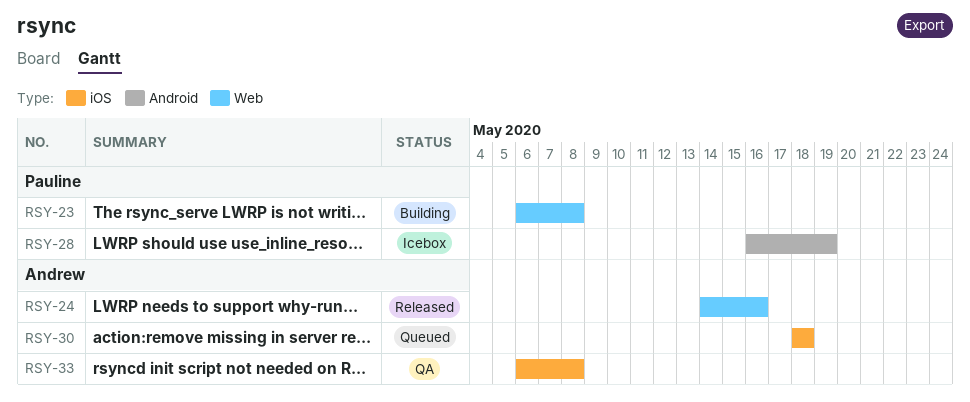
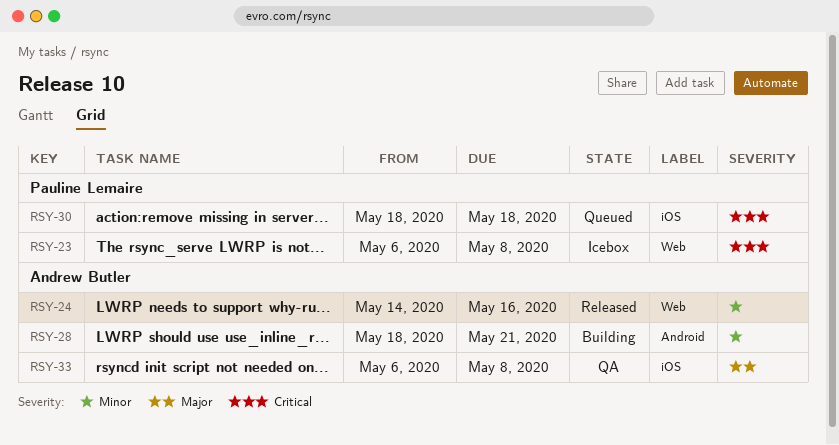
RSY-23, status: Building -> Icebox
RSY-28, status: Icebox -> Building
RSY-28, owner: Pauline Lemaire -> Andrew Butler
RSY-28, start: May 16 -> May 18
RSY-28, due: May 19 -> May 21
RSY-30, owner: Andrew Butler -> Pauline Lemaire

